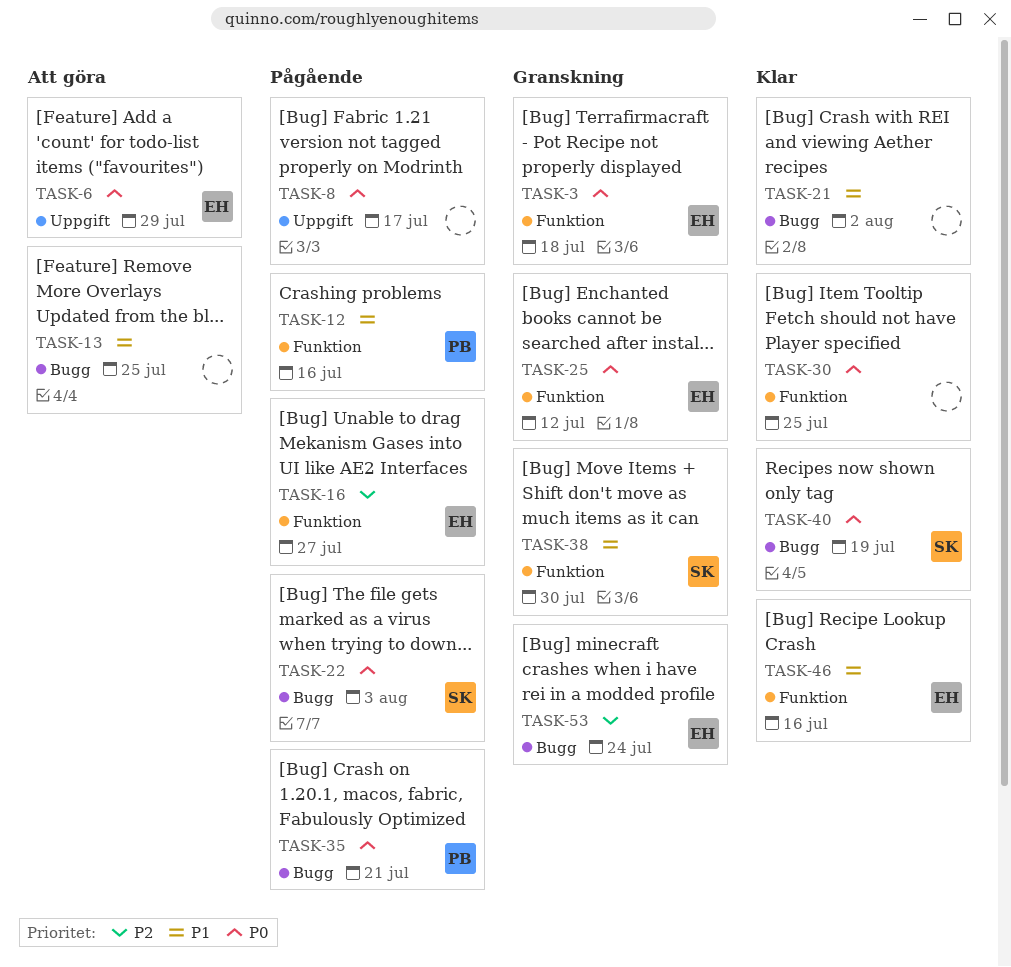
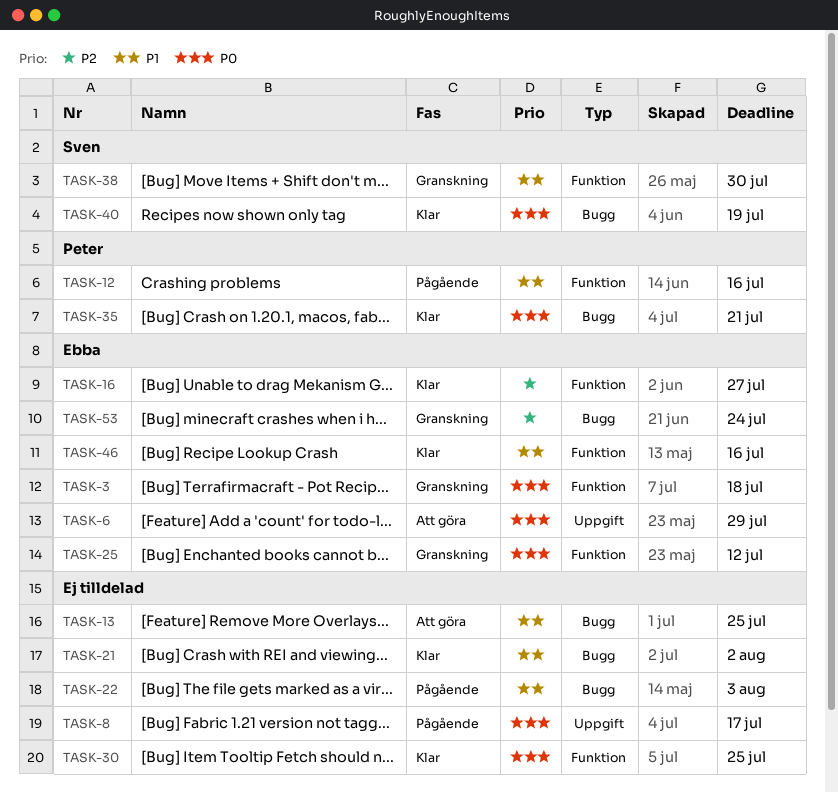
TASK-16, status: Pågående -> Klar
TASK-22, owner: Sven -> none
TASK-22, priority: P0 -> P1
TASK-35, status: Pågående -> Klar

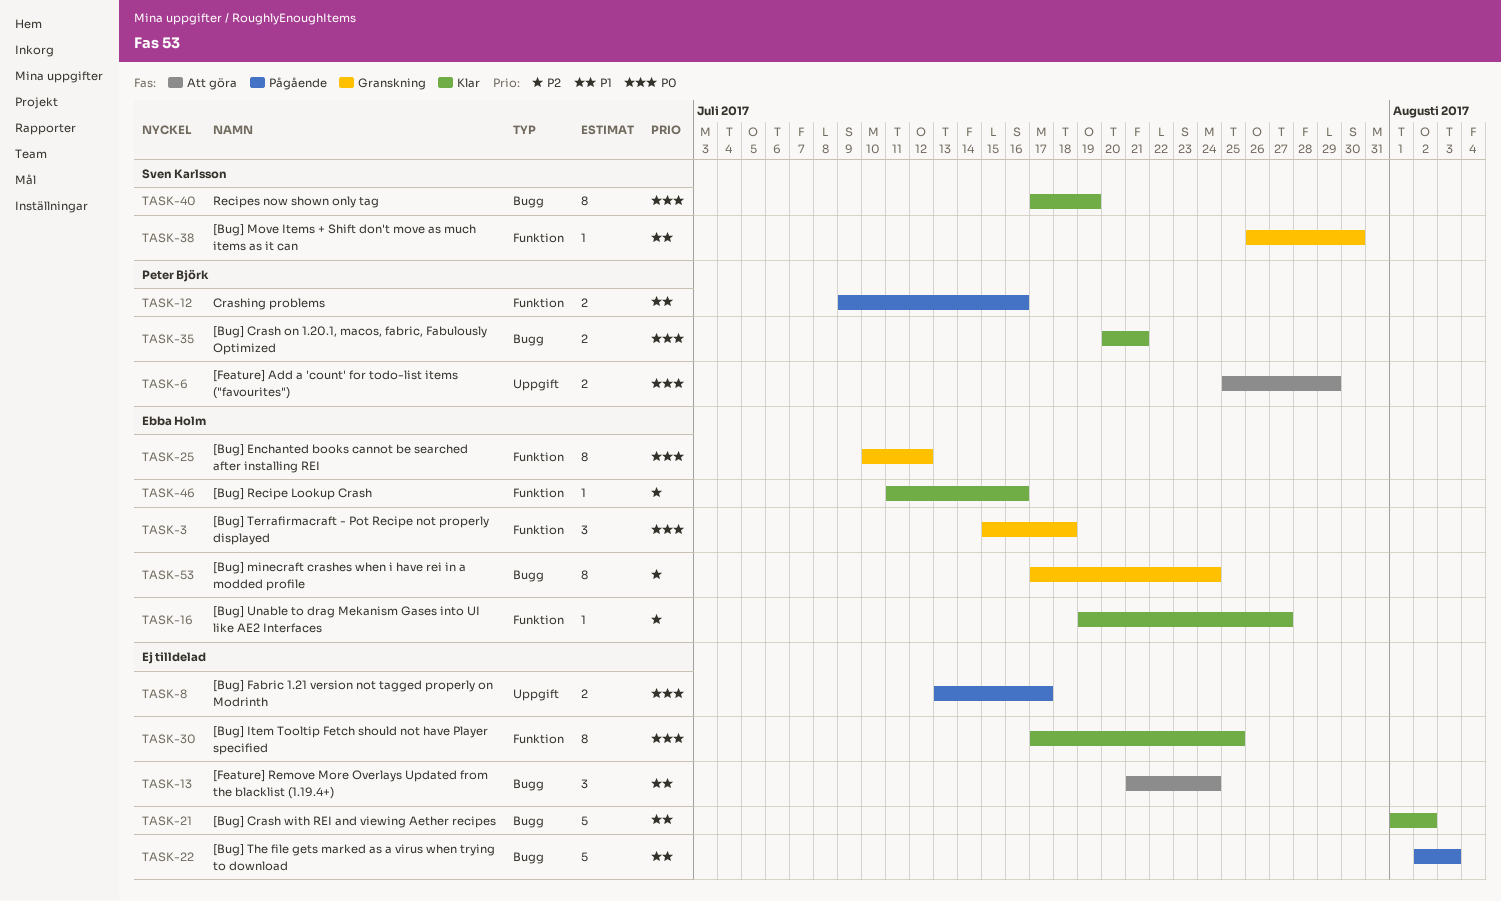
TASK-6, owner: Ebba Holm -> Peter Björk
TASK-13, due: Jul 25 -> Jul 24
TASK-46, priority: P1 -> P2

